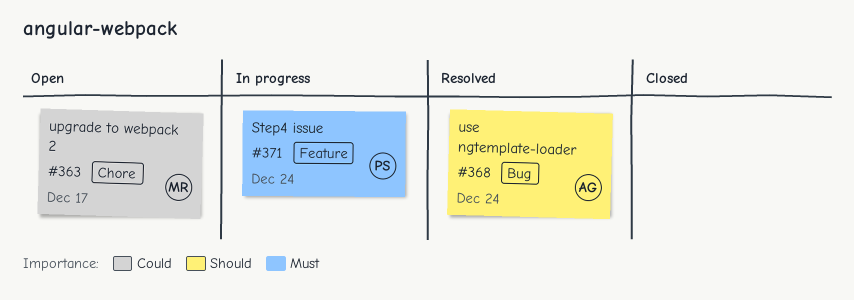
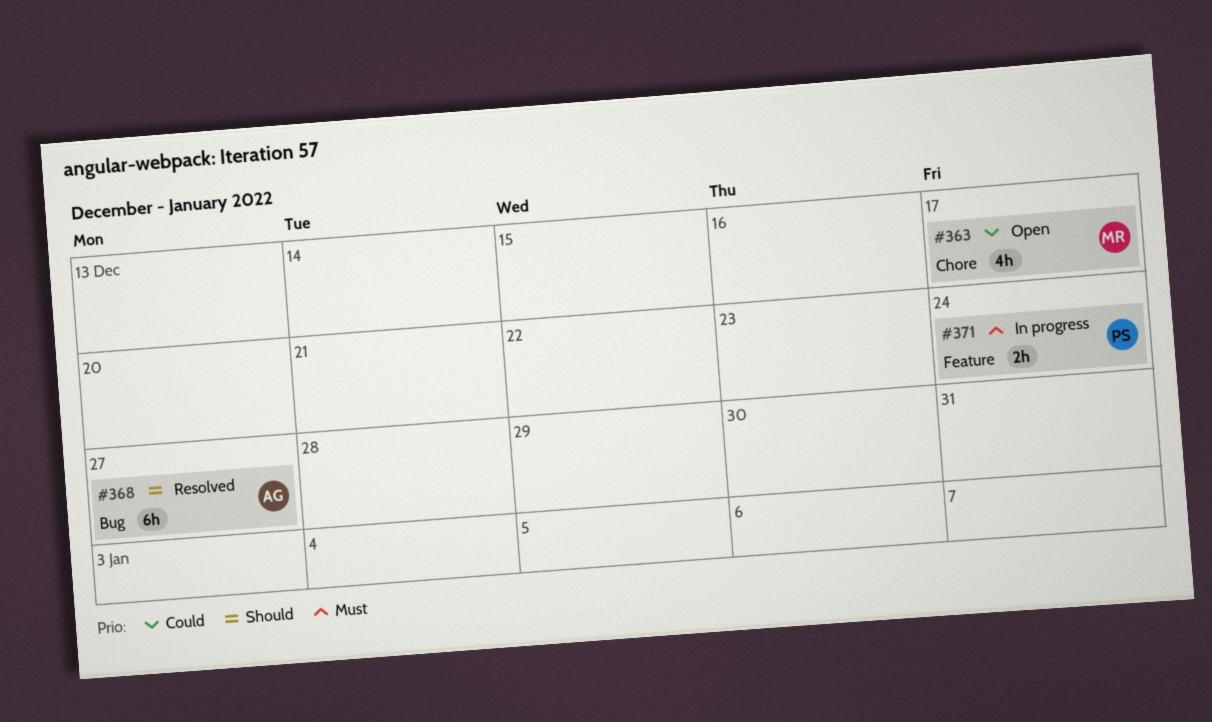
#368, due: Dec 24 -> Dec 27

